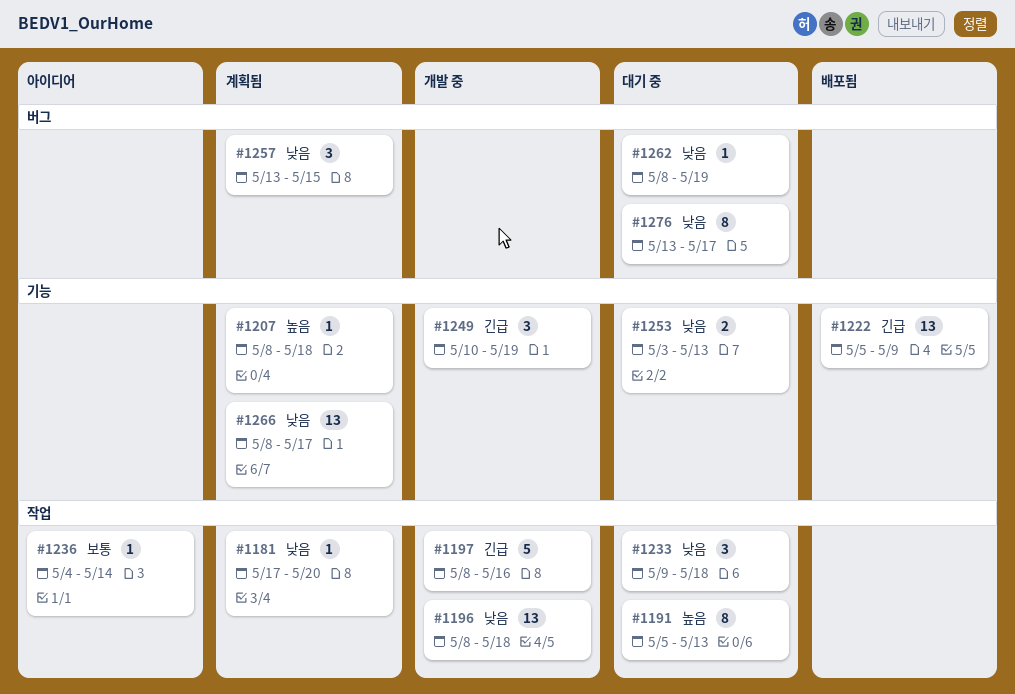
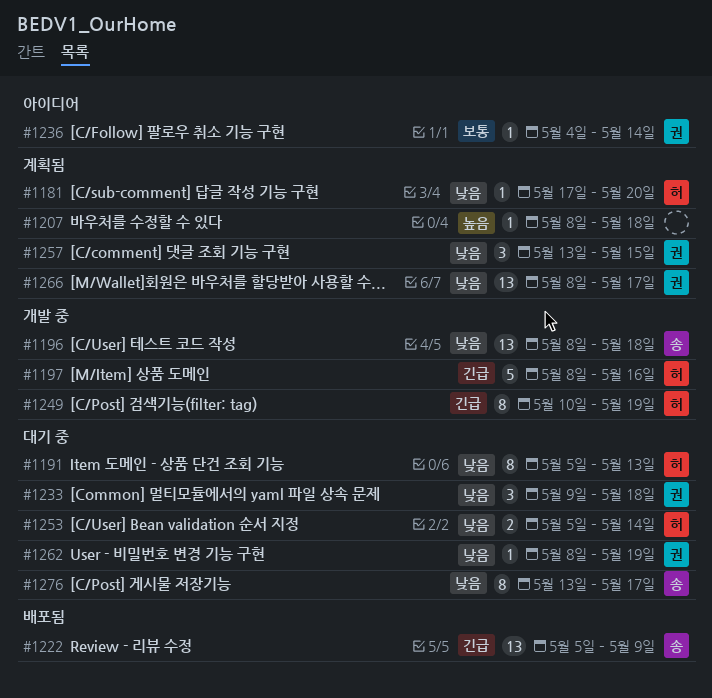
#1191, priority: 높음 -> 낮음
#1249, estimate: 3 -> 8
#1253, start: May 3 -> May 5
#1253, due: May 13 -> May 14

